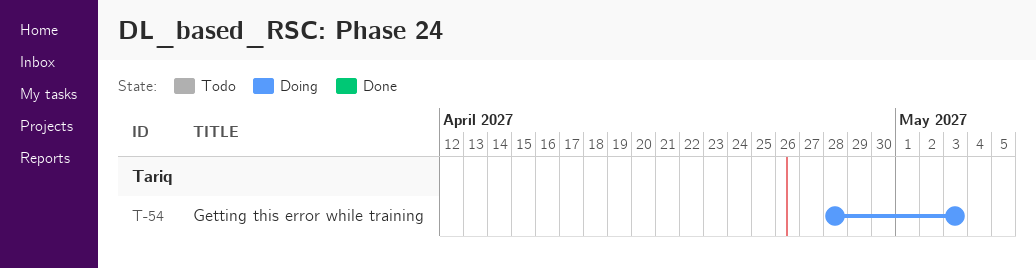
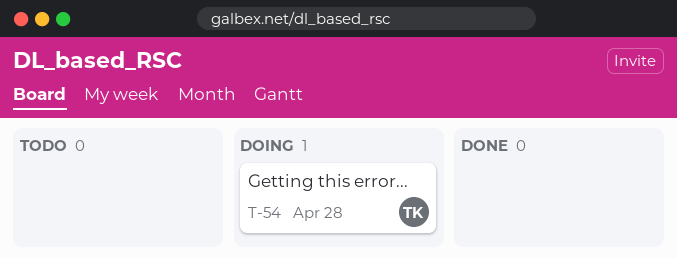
T-54, due: May 3 -> Apr 28

